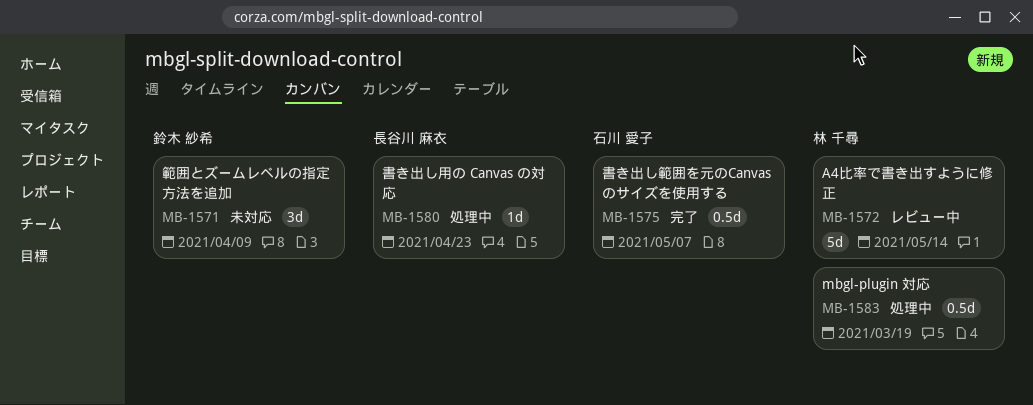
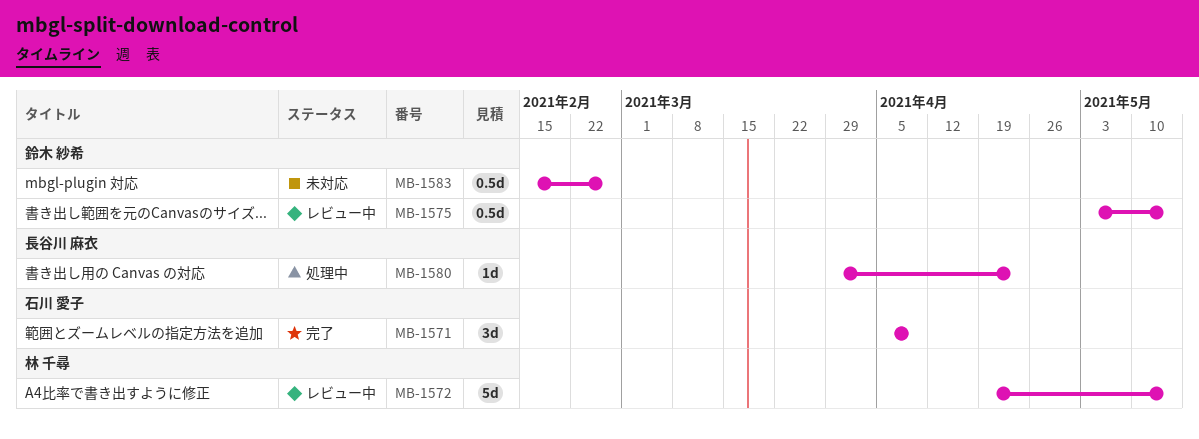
MB-1571, status: 未対応 -> 完了
MB-1571, owner: 鈴木 紗希 -> 石川 愛子
MB-1575, status: 完了 -> レビュー中
MB-1575, owner: 石川 愛子 -> 鈴木 紗希
MB-1575, due: May 7 -> May 14
MB-1583, status: 処理中 -> 未対応
MB-1583, owner: 林 千尋 -> 鈴木 紗希
MB-1583, due: Mar 19 -> Feb 26

